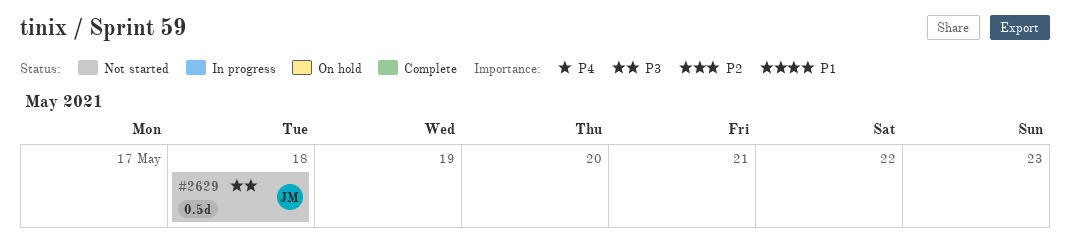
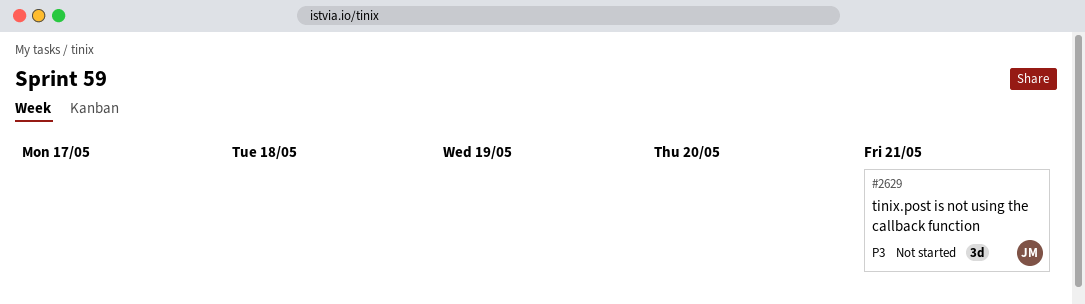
#2629, estimate: 0.5d -> 3d
#2629, due: May 18 -> May 21

